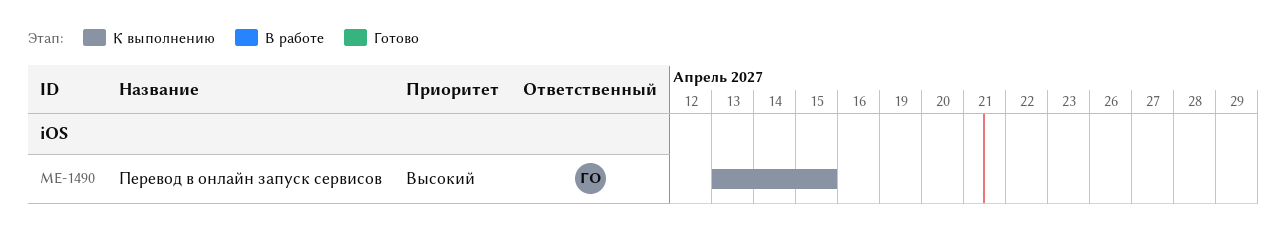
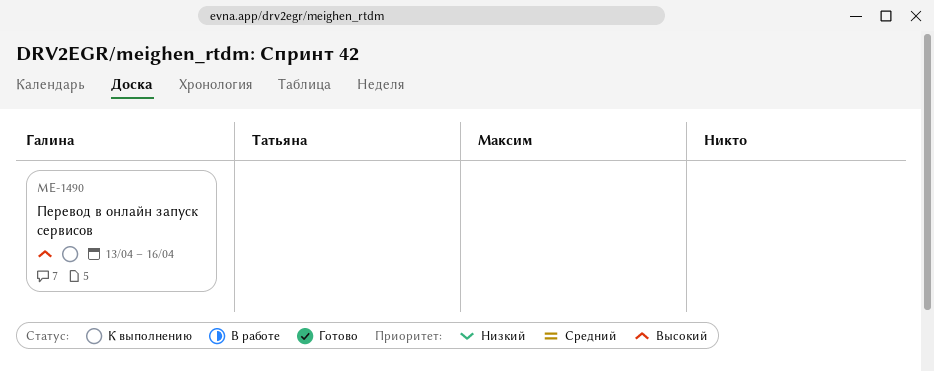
ME-1490, due: Apr 15 -> Apr 16

